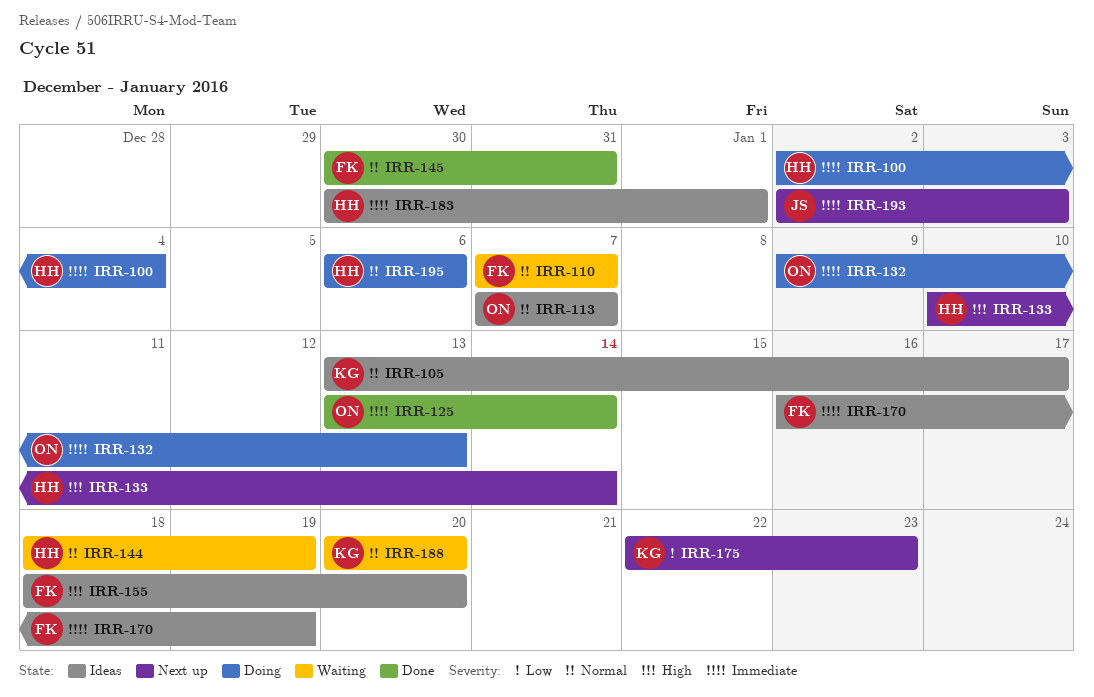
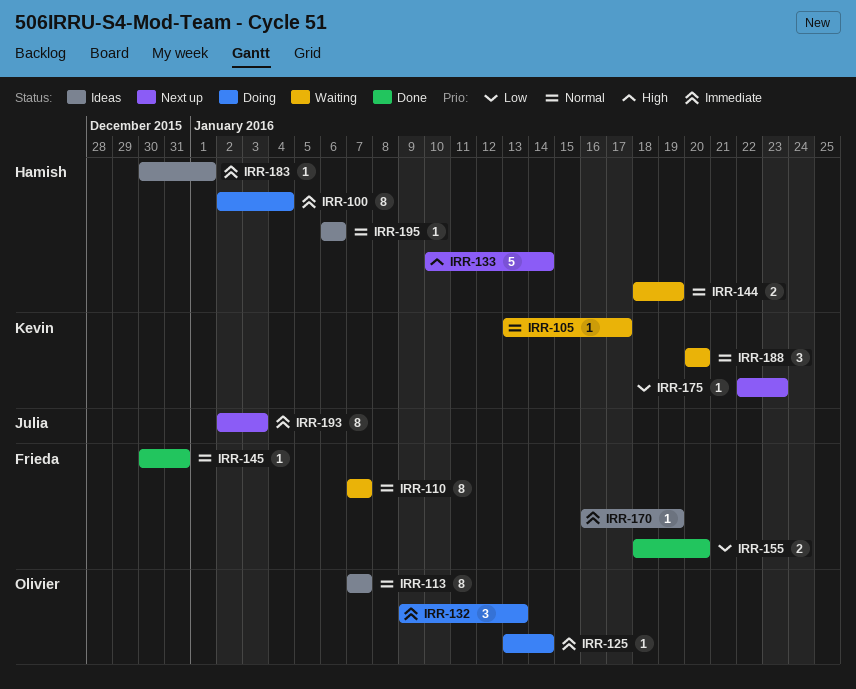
IRR-105, status: Ideas -> Waiting
IRR-125, status: Done -> Doing
IRR-155, status: Ideas -> Done
IRR-155, priority: High -> Low
IRR-195, status: Doing -> Ideas

